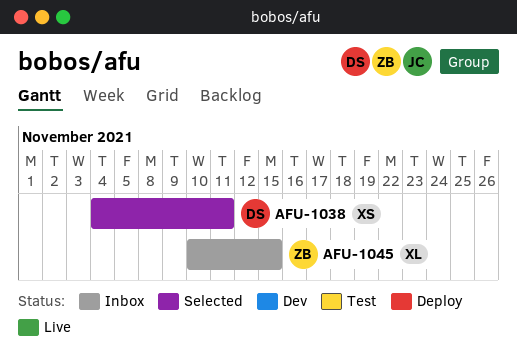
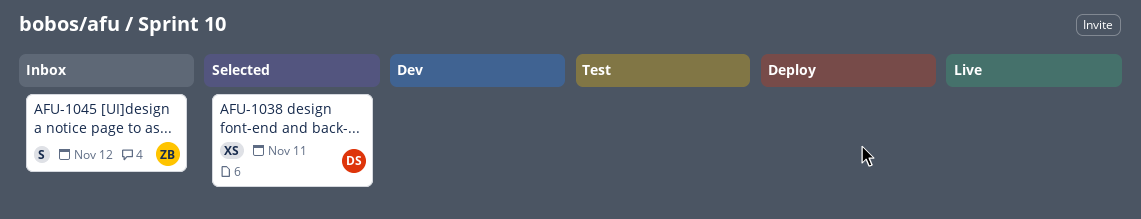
AFU-1045, estimate: XL -> S
AFU-1045, due: Nov 15 -> Nov 12

